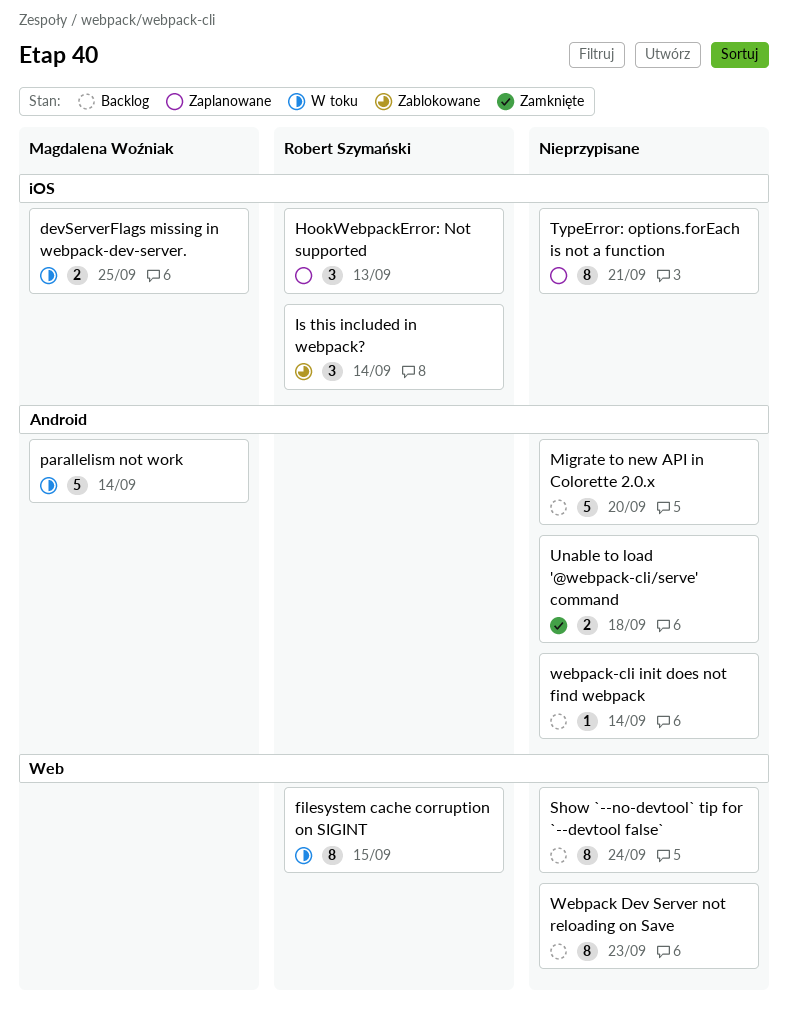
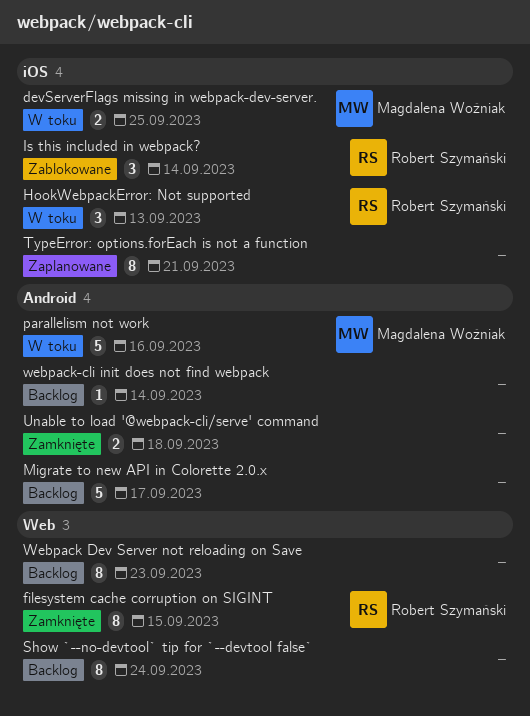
filesystem cache corruption on SIGINT, status: W toku -> Zamknięte
HookWebpackError: Not supported, status: Zaplanowane -> W toku
Migrate to new API in Colorette 2.0.x, due: Sep 20 -> Sep 17
parallelism not work, due: Sep 14 -> Sep 16

